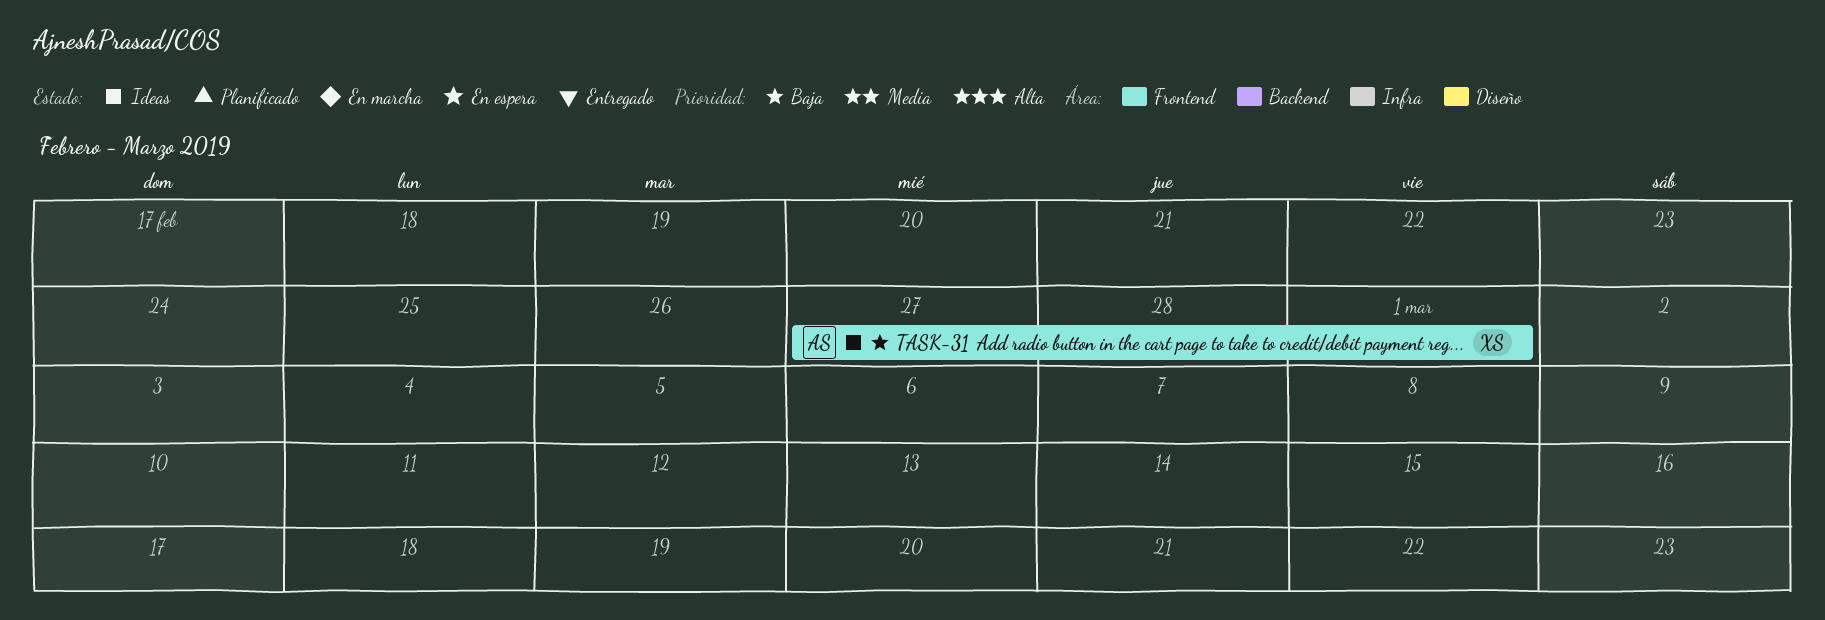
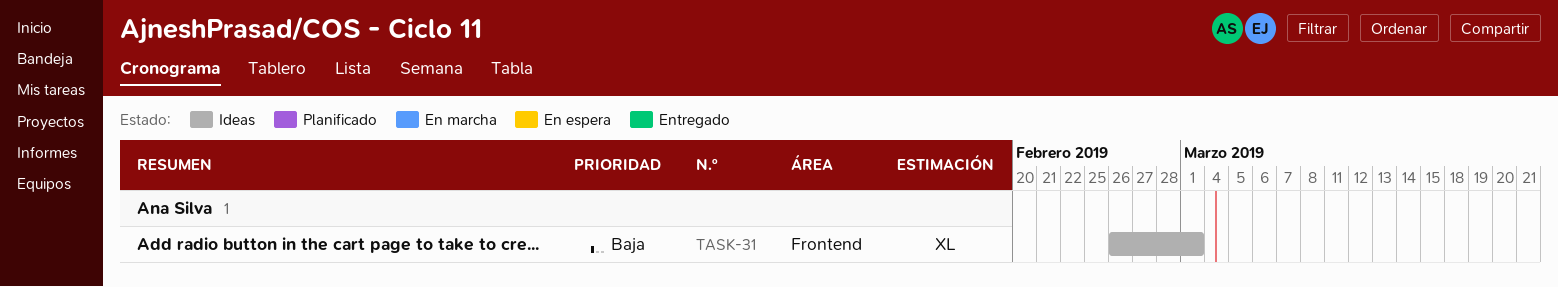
TASK-31, estimate: XS -> XL
TASK-31, start: Feb 27 -> Feb 26

